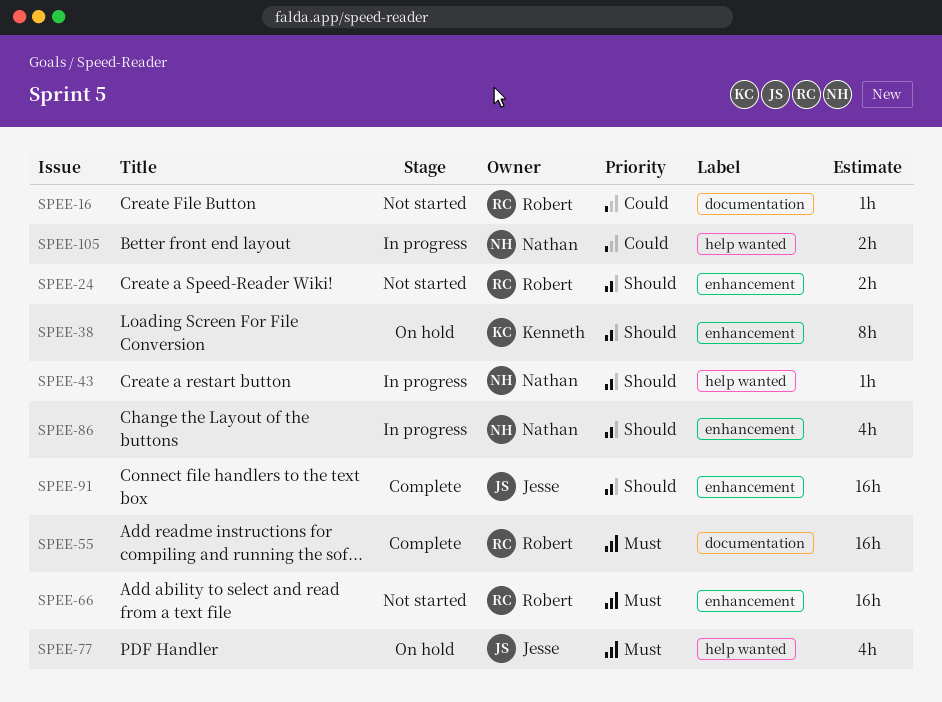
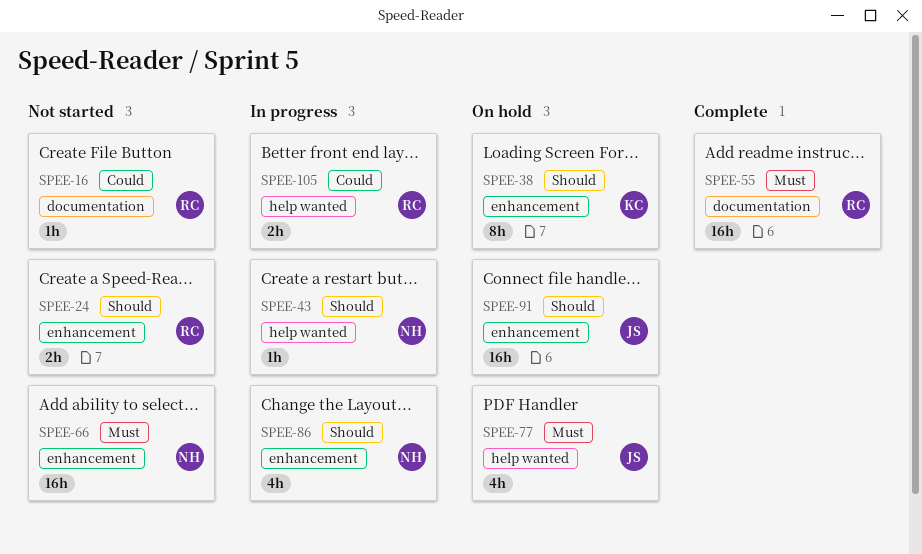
SPEE-66, owner: Robert -> Nathan
SPEE-91, status: Complete -> On hold
SPEE-105, owner: Nathan -> Robert

